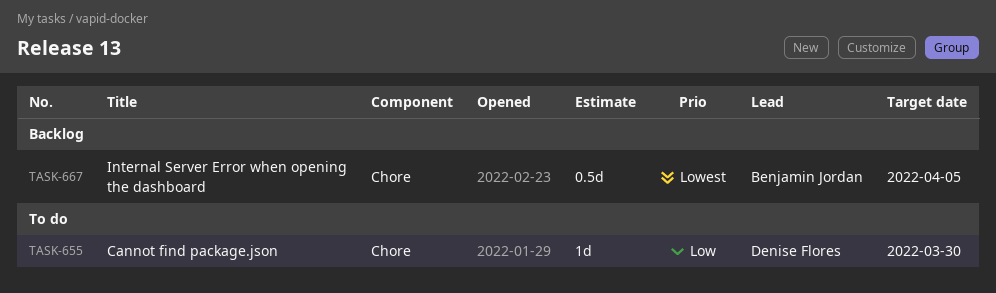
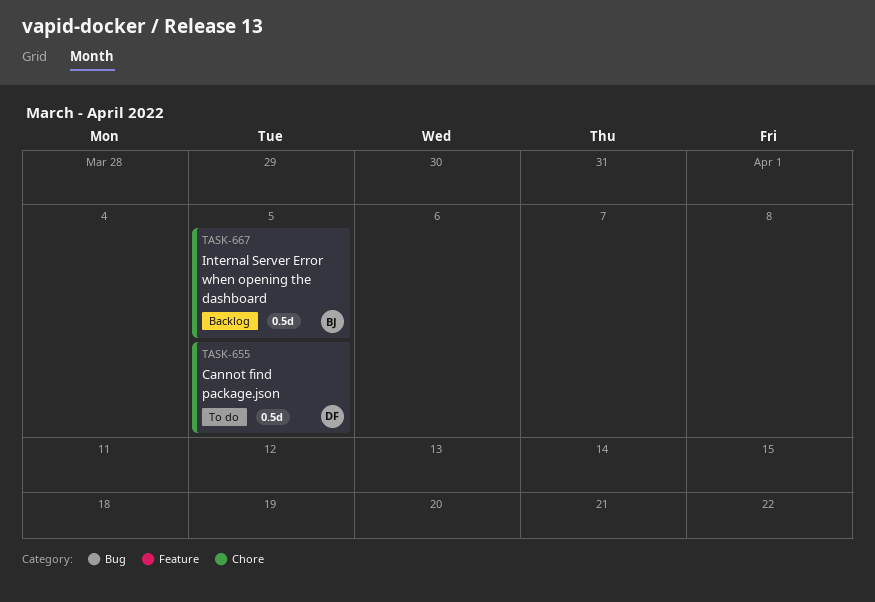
TASK-655, estimate: 1d -> 0.5d
TASK-655, due: Mar 30 -> Apr 5

